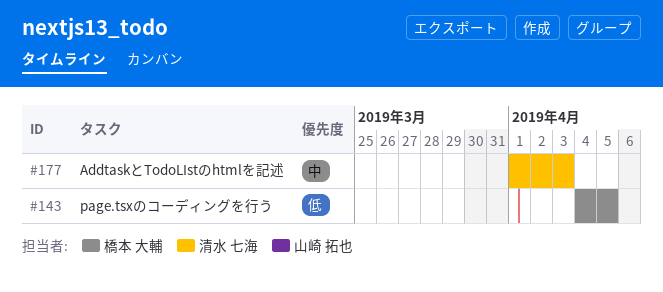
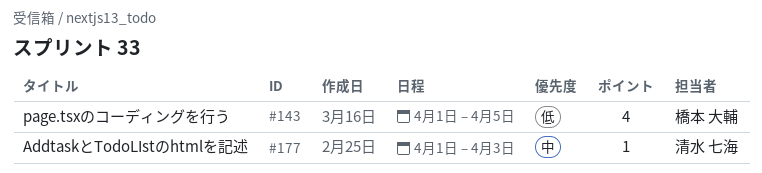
#143, start: Apr 4 -> Apr 1

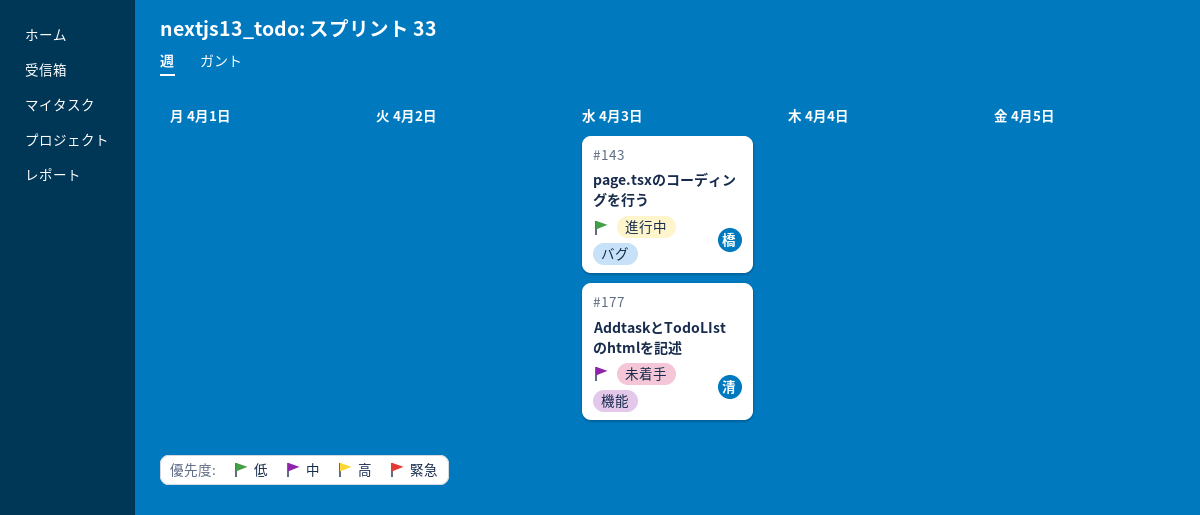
#143, due: Apr 5 -> Apr 3

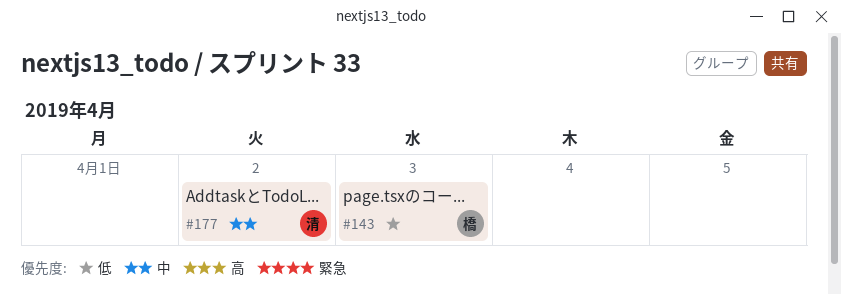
#177, due: Apr 3 -> Apr 2

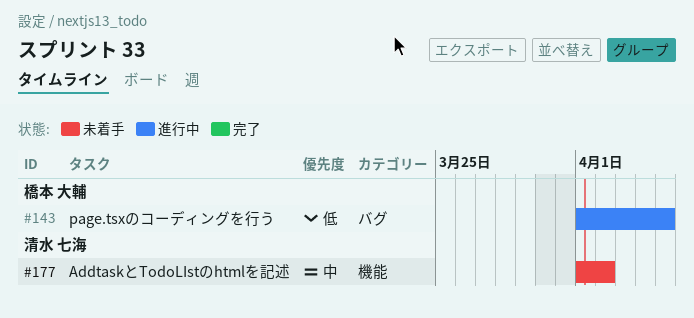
#143, due: Apr 3 -> Apr 5

